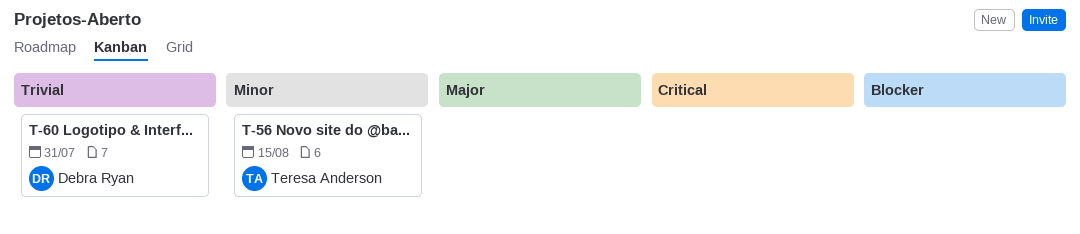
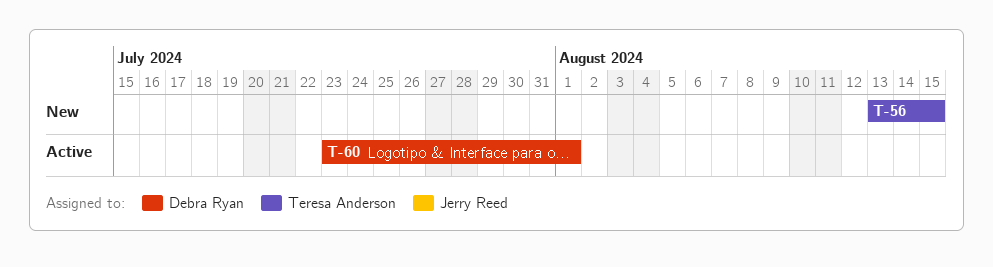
T-60, due: Jul 31 -> Aug 1

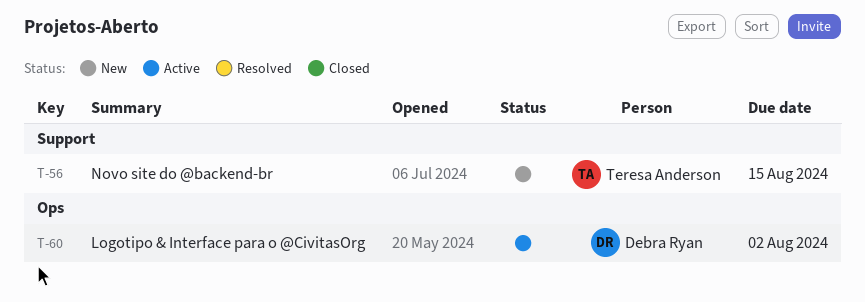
T-60, due: Aug 1 -> Aug 2

